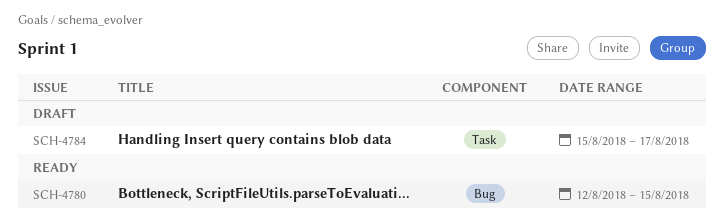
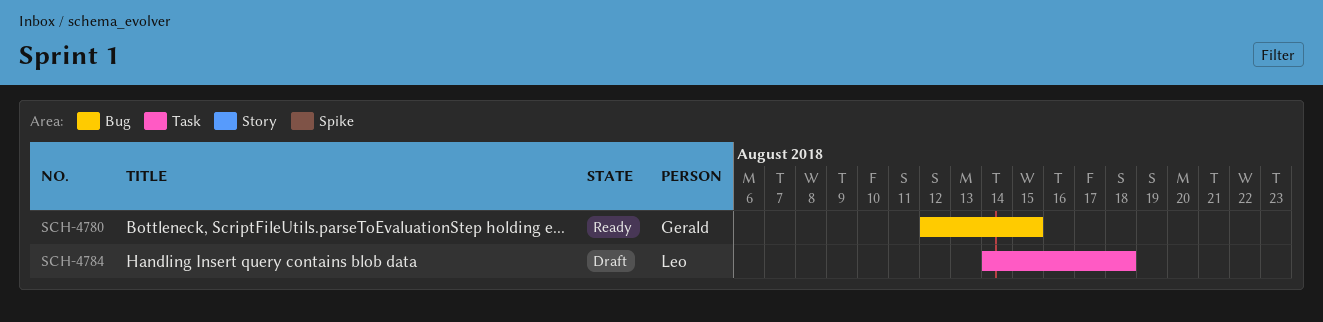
SCH-4784, start: Aug 15 -> Aug 14
SCH-4784, due: Aug 17 -> Aug 18

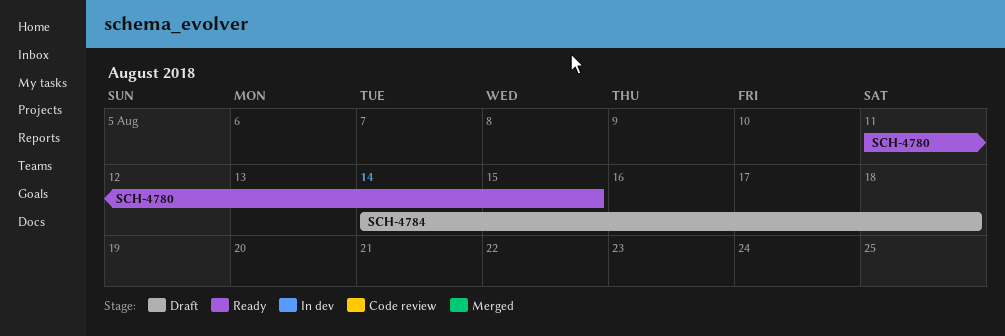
SCH-4780, start: Aug 12 -> Aug 11

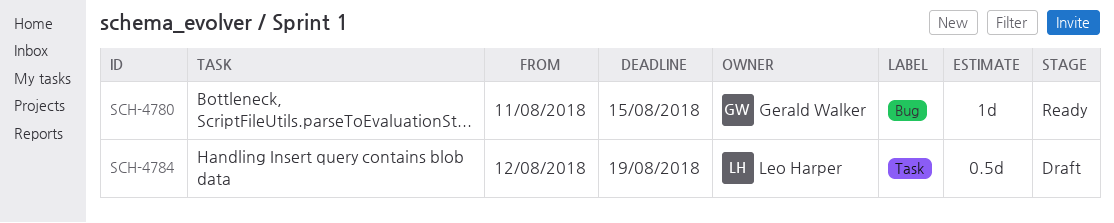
SCH-4784, start: Aug 14 -> Aug 12
SCH-4784, due: Aug 18 -> Aug 19

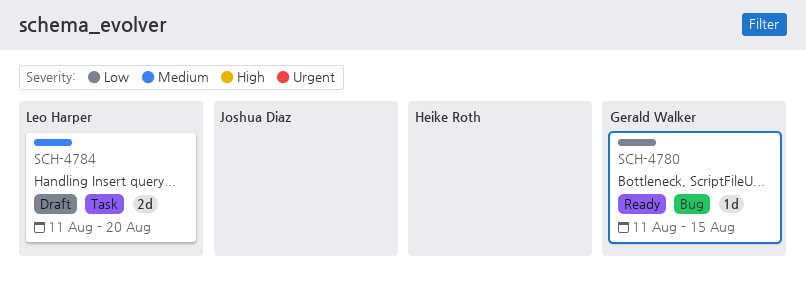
SCH-4784, estimate: 0.5d -> 2d
SCH-4784, start: Aug 12 -> Aug 11
SCH-4784, due: Aug 19 -> Aug 20

